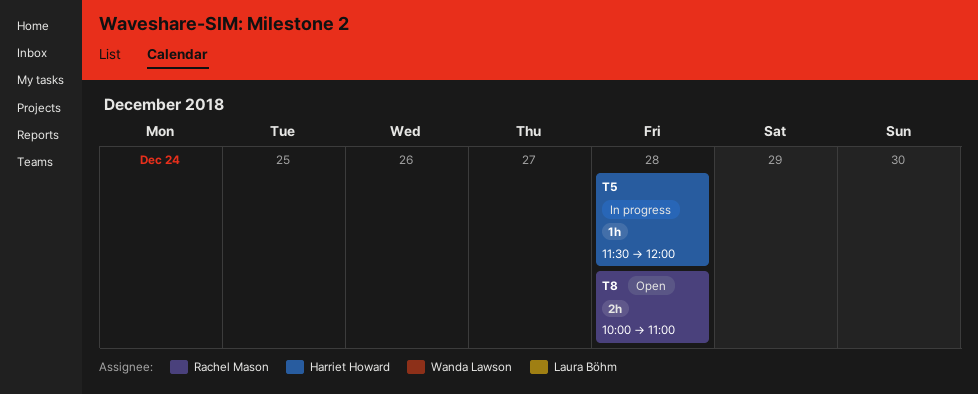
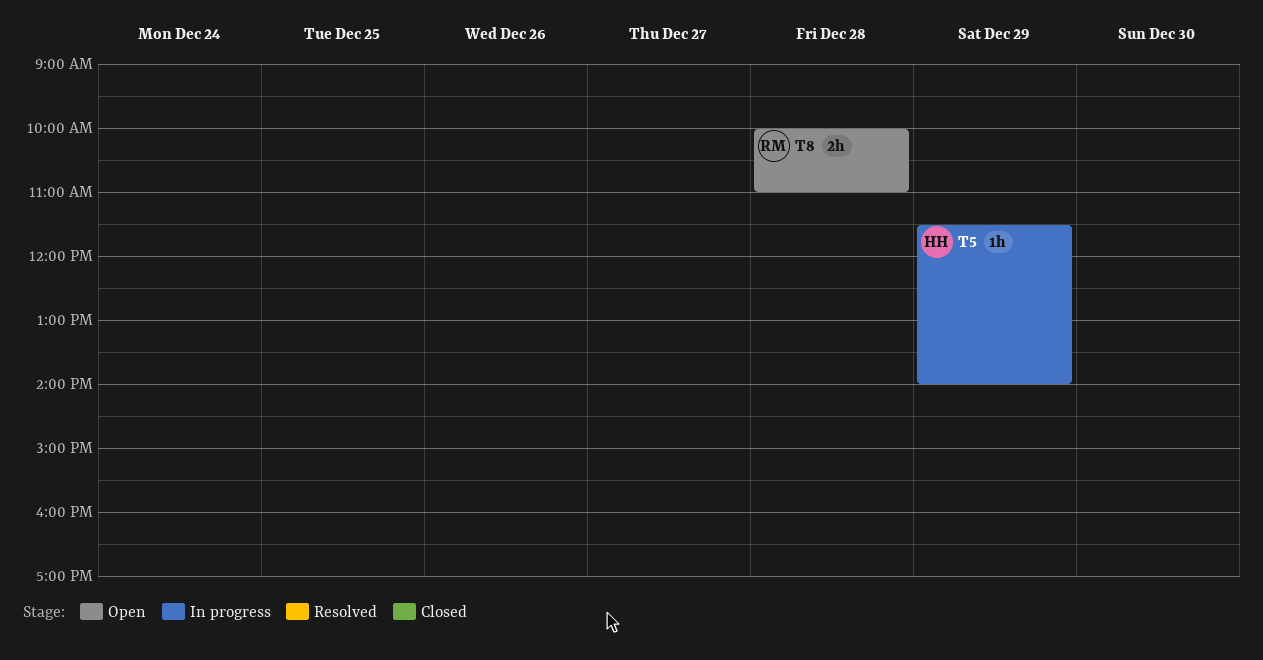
T5, day: Dec 28 -> Dec 29
T5, ends: 12:00 -> 14:00

